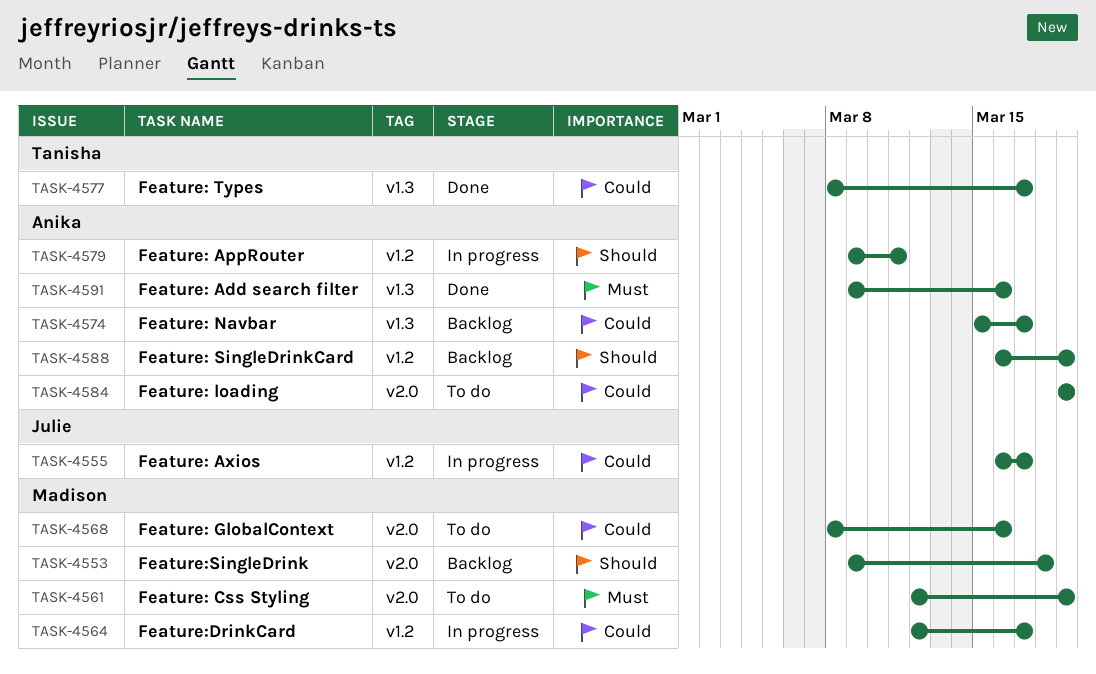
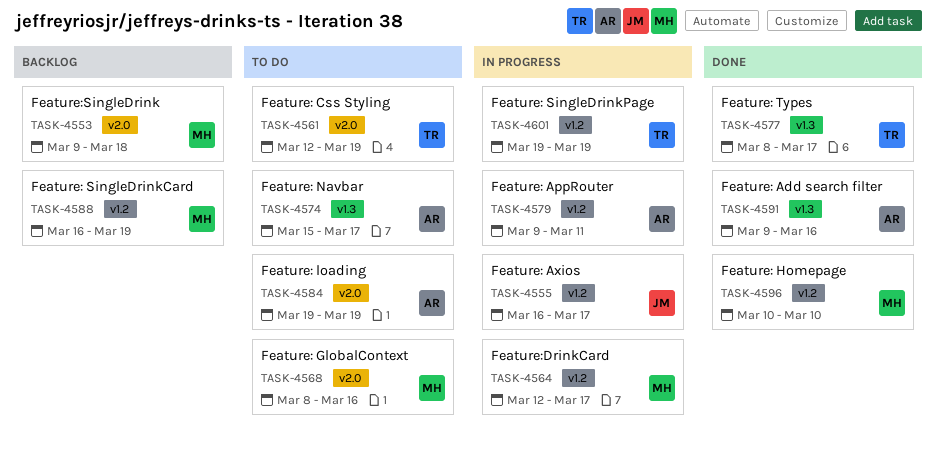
TASK-4561, owner: Madison -> Tanisha
TASK-4574, status: Backlog -> To do
TASK-4588, owner: Anika -> Madison
TASK-4596: none -> present
TASK-4601: none -> present

